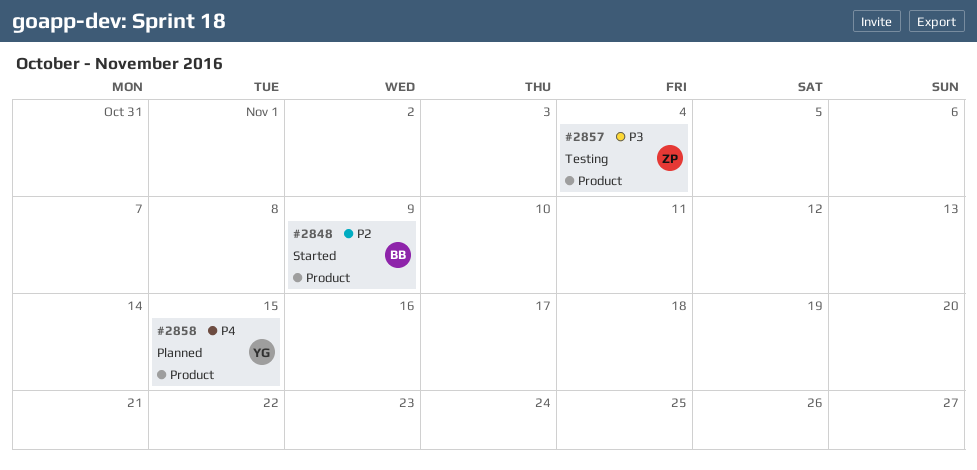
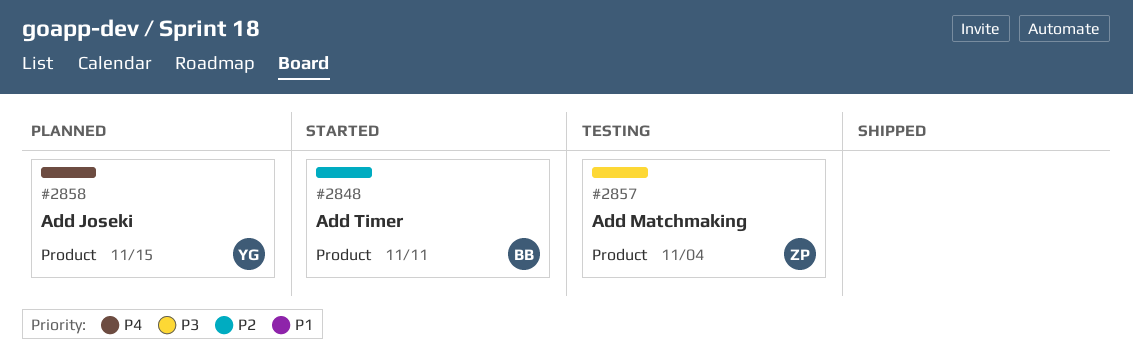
#2848, due: Nov 9 -> Nov 11

